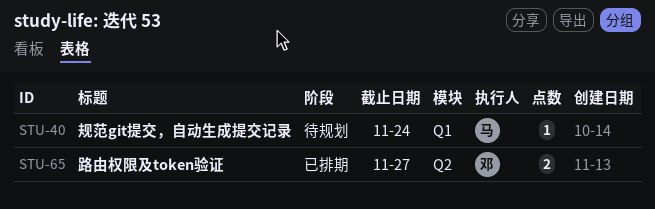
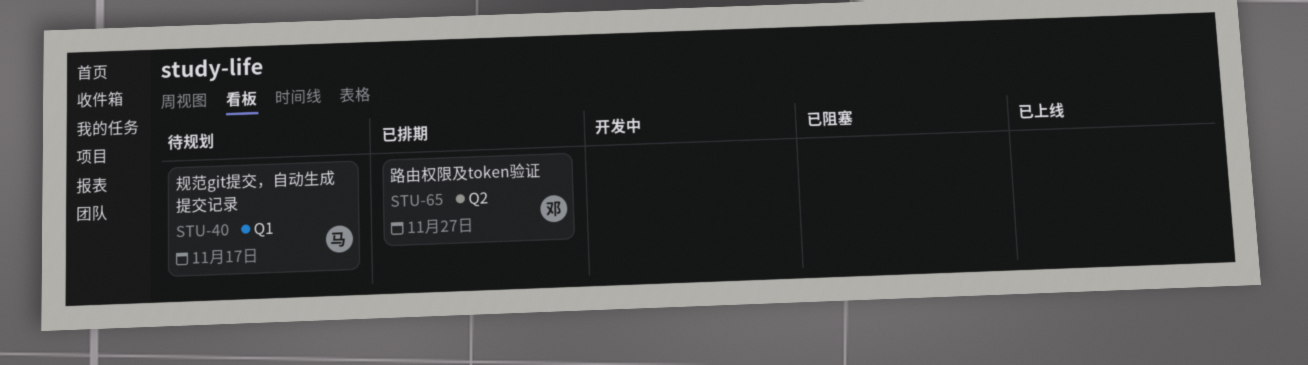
STU-40, due: Nov 24 -> Nov 17

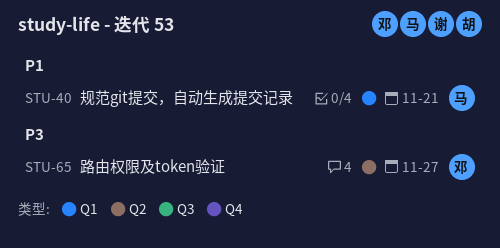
STU-40, due: Nov 17 -> Nov 21

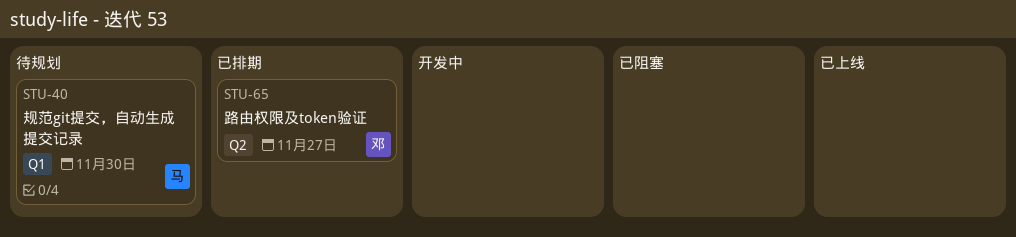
STU-40, due: Nov 21 -> Nov 30

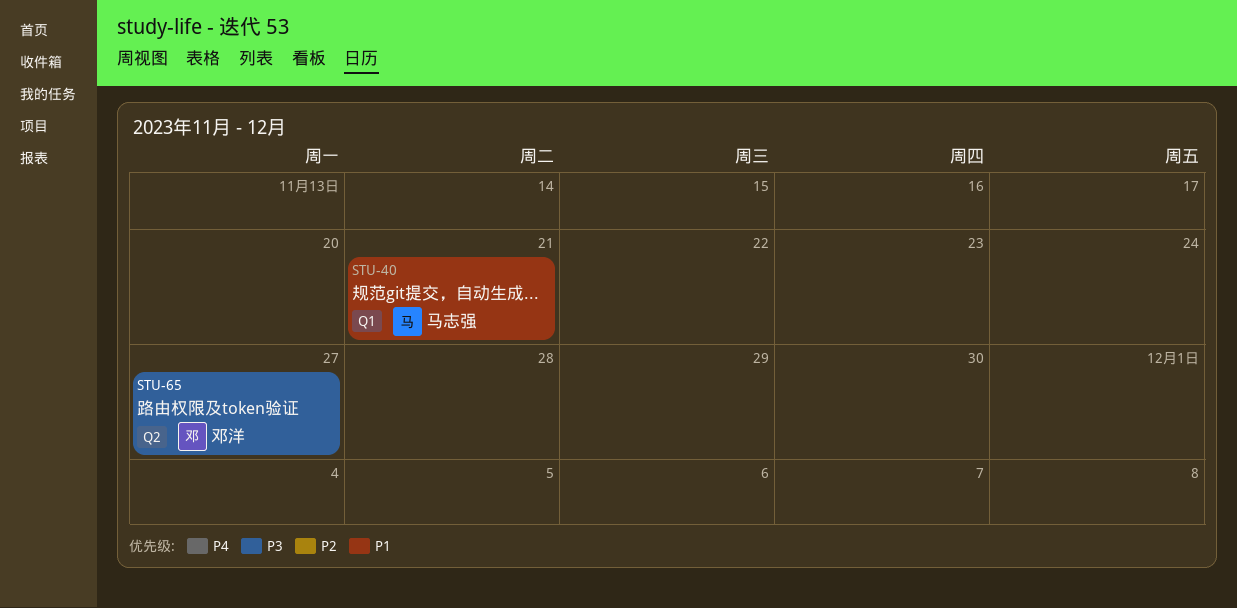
STU-40, due: Nov 30 -> Nov 21

